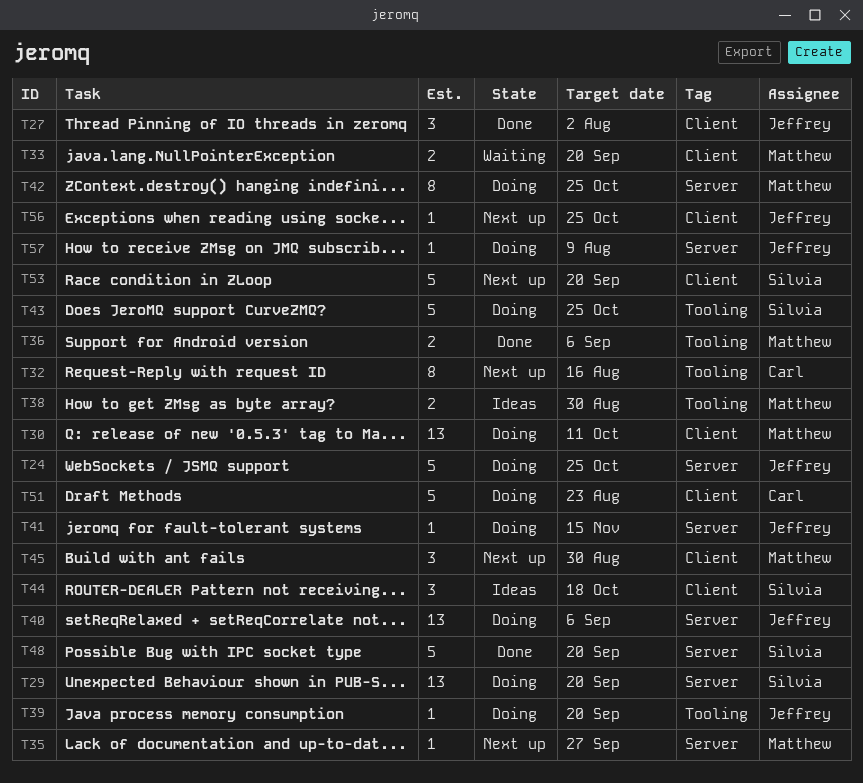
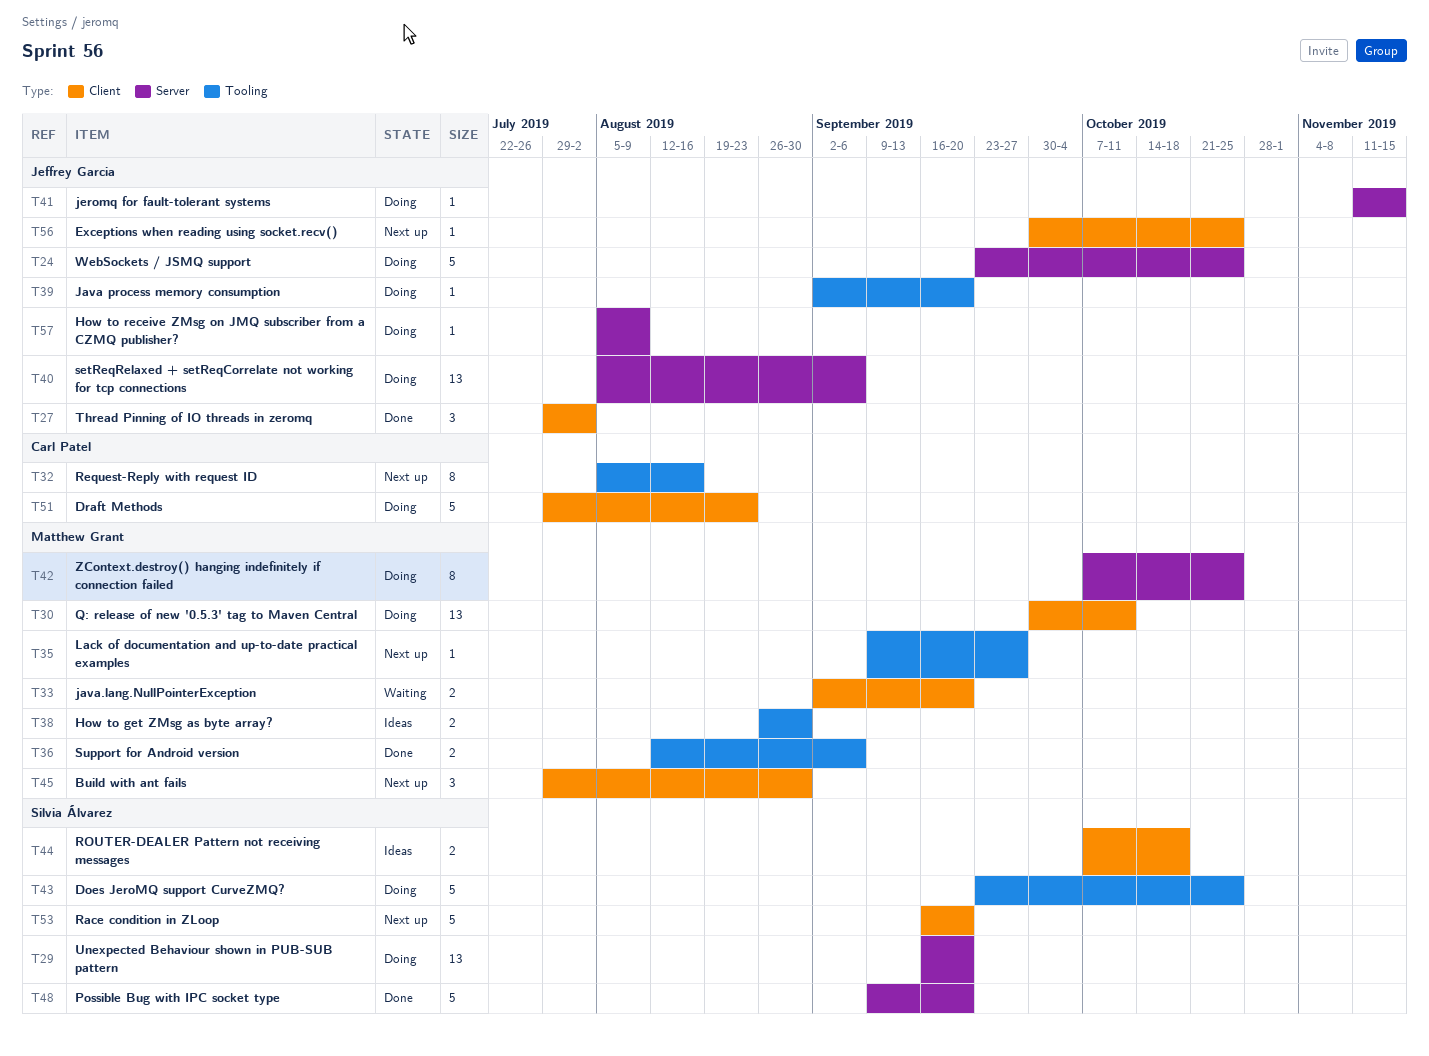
T35, label: Server -> Tooling
T44, estimate: 3 -> 2

